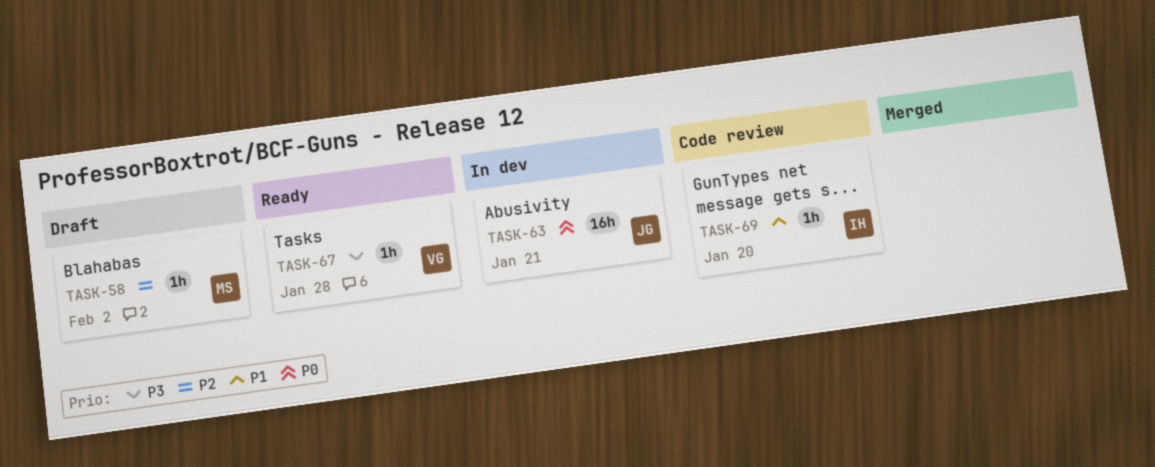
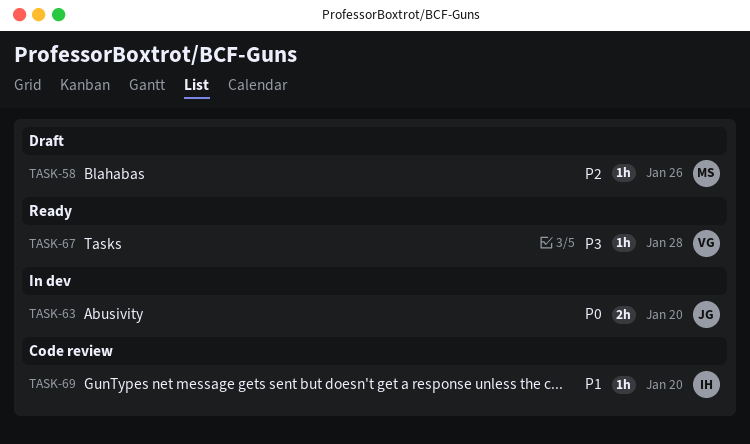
TASK-58, due: Feb 2 -> Jan 26
TASK-63, estimate: 16h -> 2h
TASK-63, due: Jan 21 -> Jan 20

